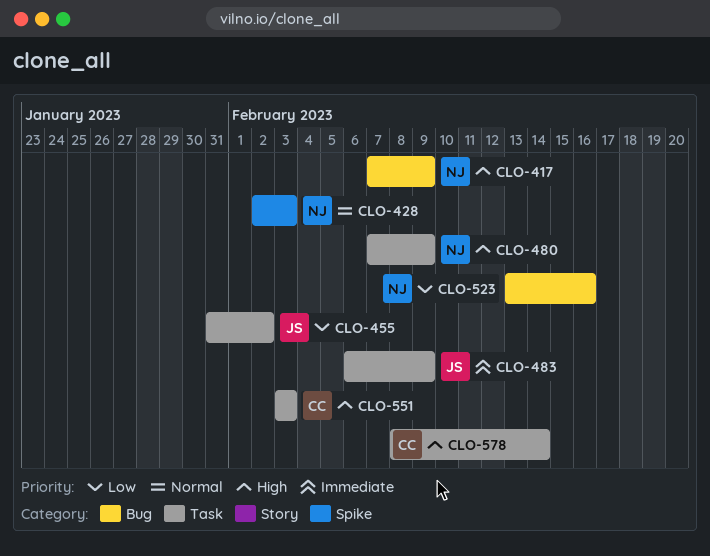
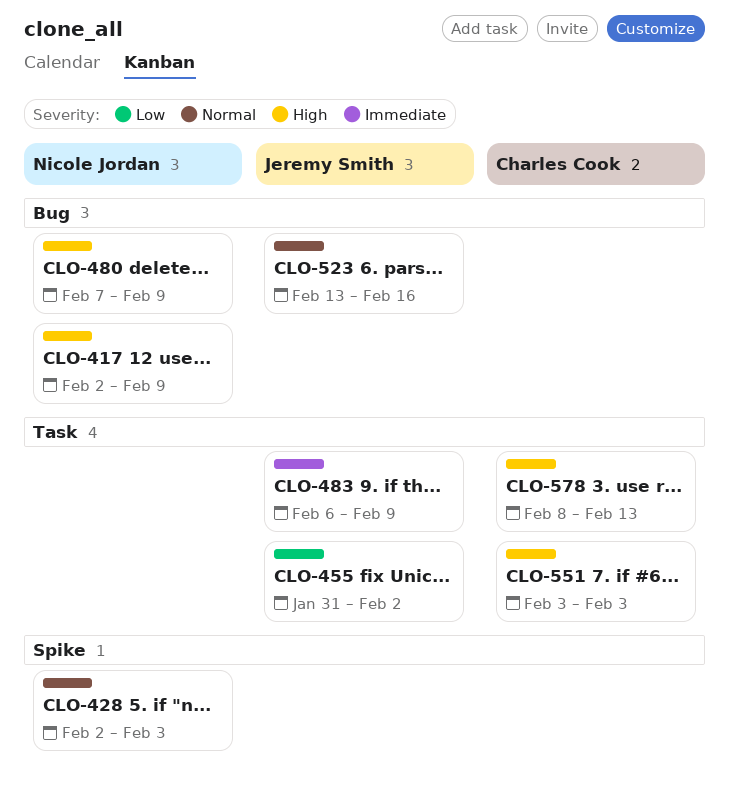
CLO-417, start: Feb 7 -> Feb 2
CLO-480, label: Task -> Bug
CLO-523, owner: Nicole Jordan -> Jeremy Smith
CLO-523, priority: Low -> Normal
CLO-578, due: Feb 14 -> Feb 13

